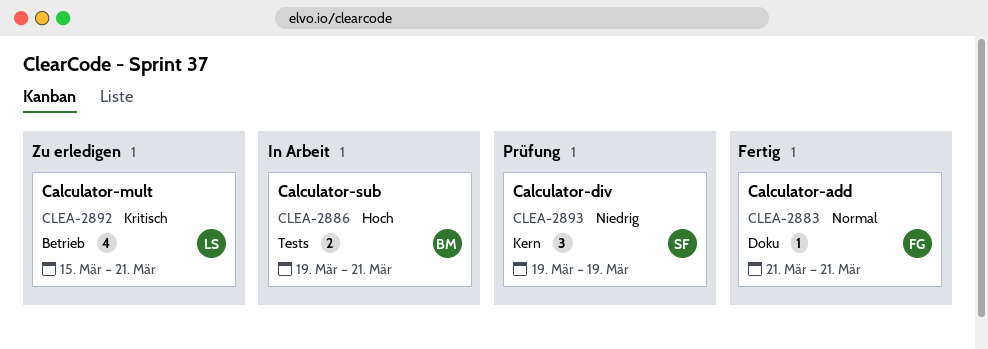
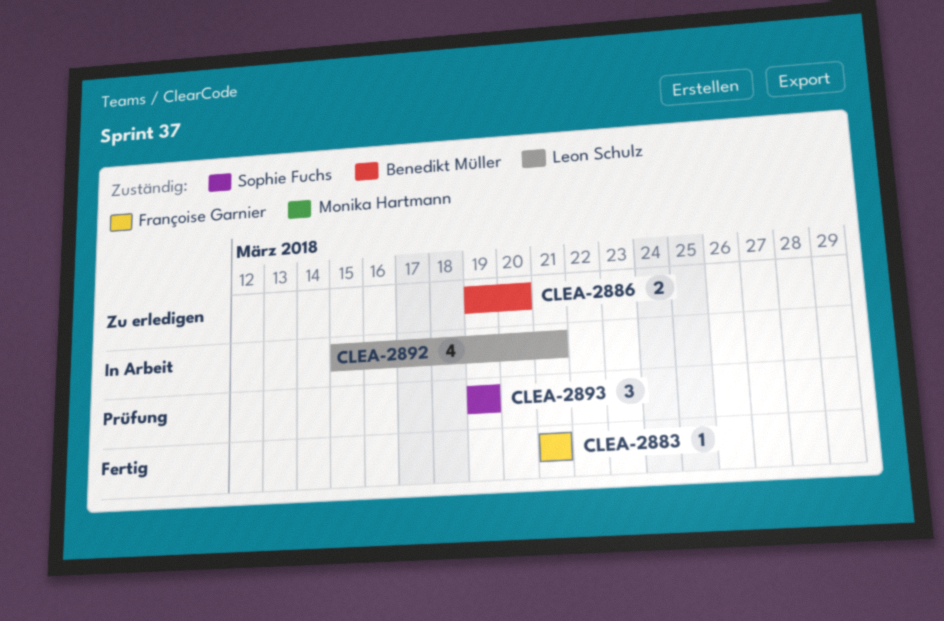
CLEA-2886, status: In Arbeit -> Zu erledigen
CLEA-2886, due: Mar 21 -> Mar 20
CLEA-2892, status: Zu erledigen -> In Arbeit

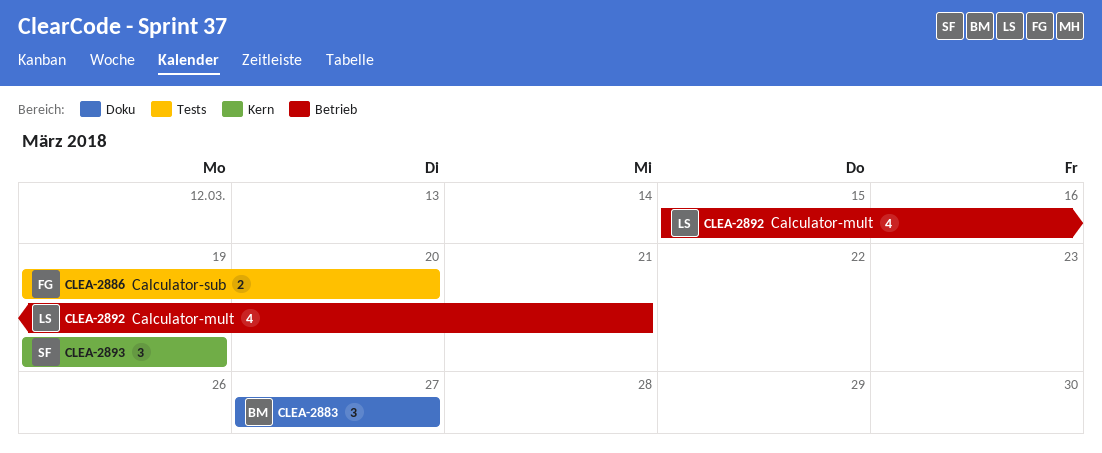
CLEA-2883, owner: Françoise Garnier -> Benedikt Müller
CLEA-2883, estimate: 1 -> 3
CLEA-2883, start: Mar 21 -> Mar 27
CLEA-2883, due: Mar 21 -> Mar 27
CLEA-2886, owner: Benedikt Müller -> Françoise Garnier

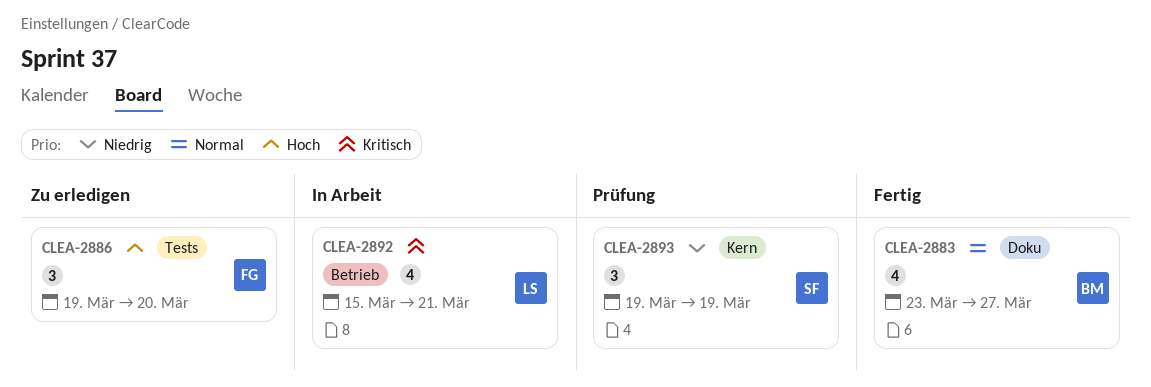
CLEA-2883, estimate: 3 -> 4
CLEA-2883, start: Mar 27 -> Mar 23
CLEA-2886, estimate: 2 -> 3

